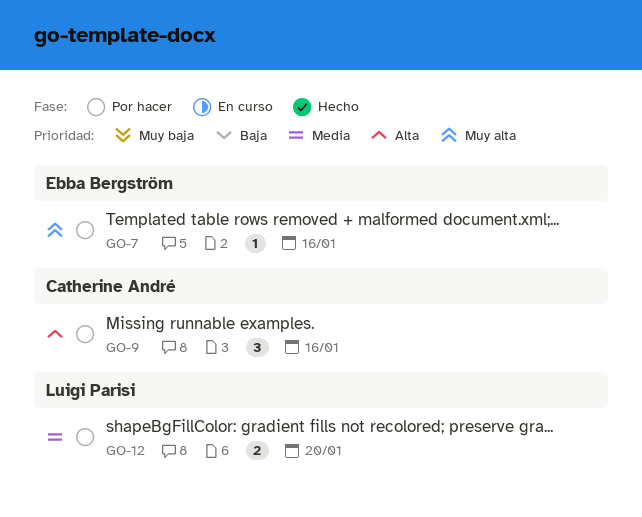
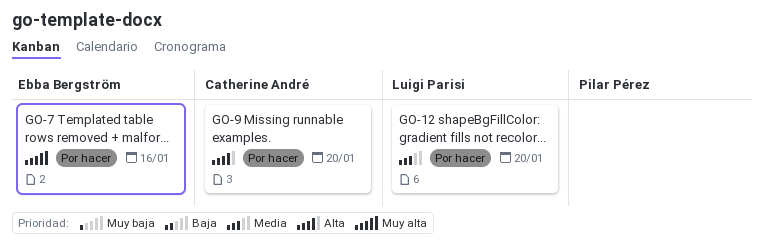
GO-9, due: Jan 16 -> Jan 20

